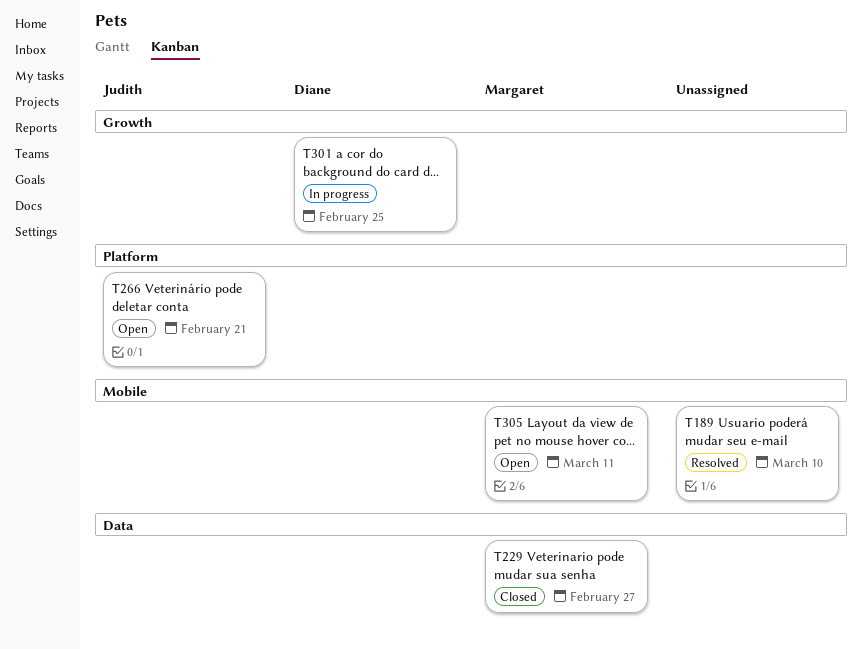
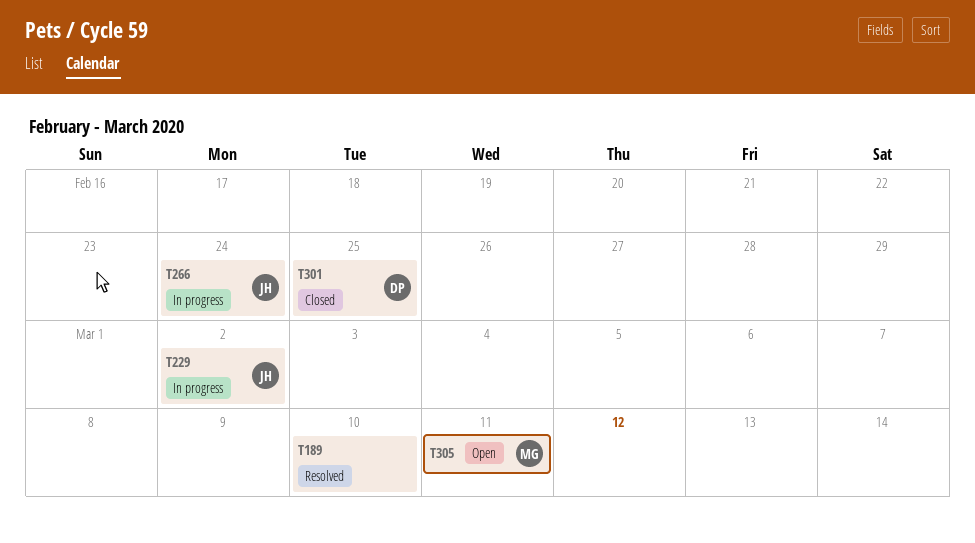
T229, status: Closed -> In progress
T229, owner: Margaret -> Judith
T229, due: Feb 27 -> Mar 2
T266, status: Open -> In progress
T266, due: Feb 21 -> Feb 24
T301, status: In progress -> Closed

